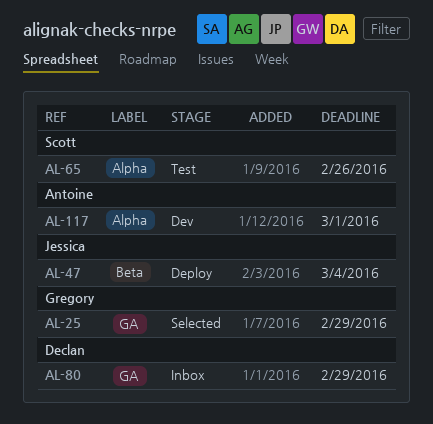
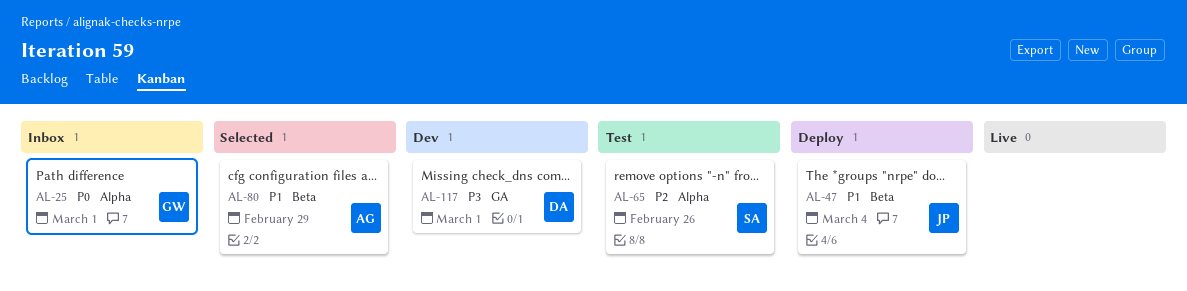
AL-25, status: Selected -> Inbox
AL-25, label: GA -> Alpha
AL-25, due: Feb 29 -> Mar 1
AL-80, status: Inbox -> Selected
AL-80, owner: Declan -> Antoine
AL-80, label: GA -> Beta
AL-117, owner: Antoine -> Declan
AL-117, label: Alpha -> GA

